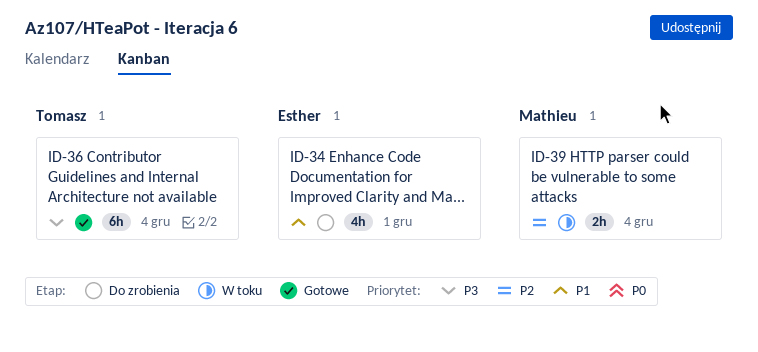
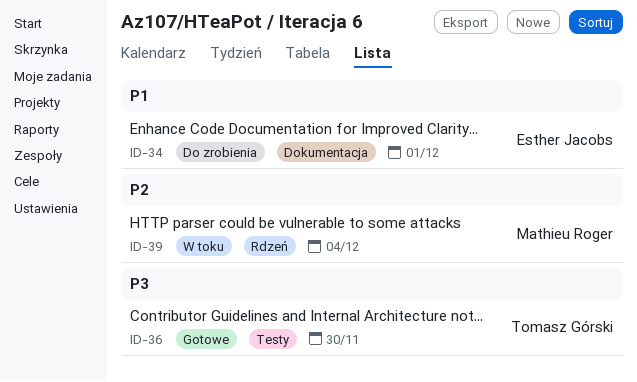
ID-36, due: Dec 4 -> Nov 30

